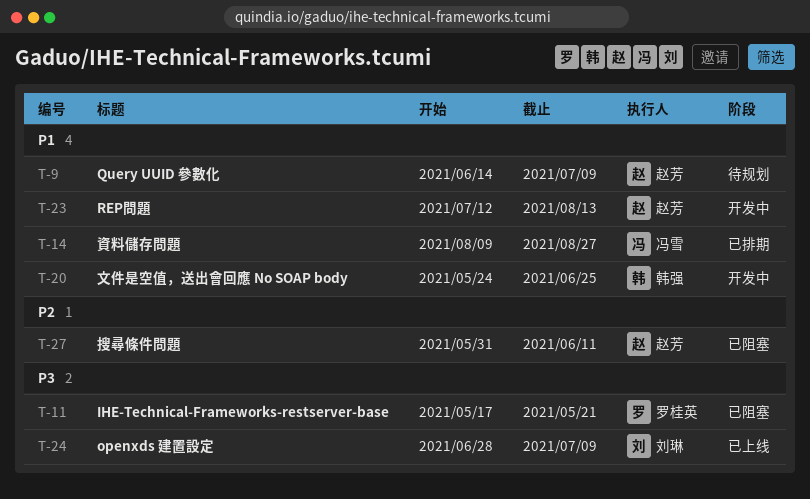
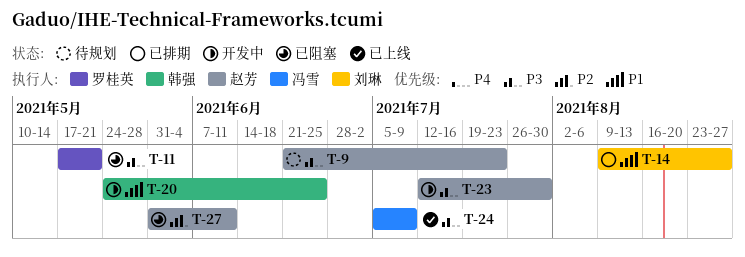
T-9, priority: P1 -> P3
T-9, start: Jun 14 -> Jun 21
T-9, due: Jul 9 -> Jul 23
T-14, owner: 冯雪 -> 刘琳
T-23, priority: P1 -> P3
T-23, due: Aug 13 -> Jul 30
T-24, owner: 刘琳 -> 冯雪
T-24, start: Jun 28 -> Jul 5

